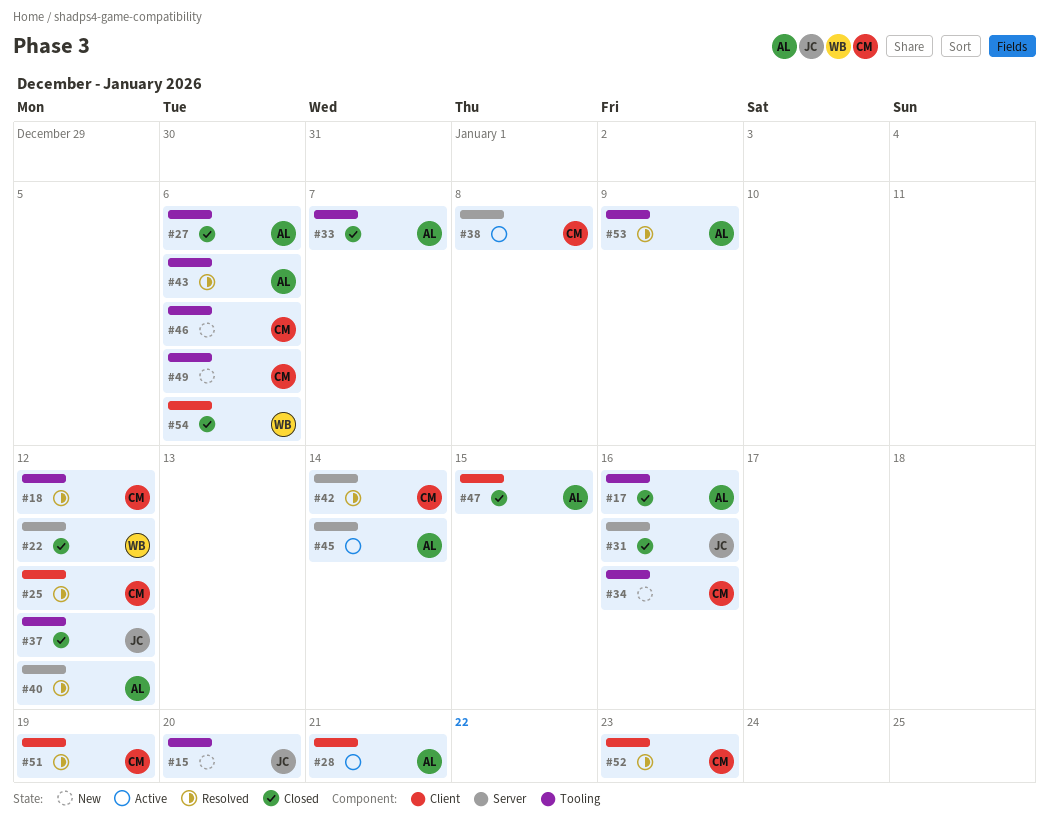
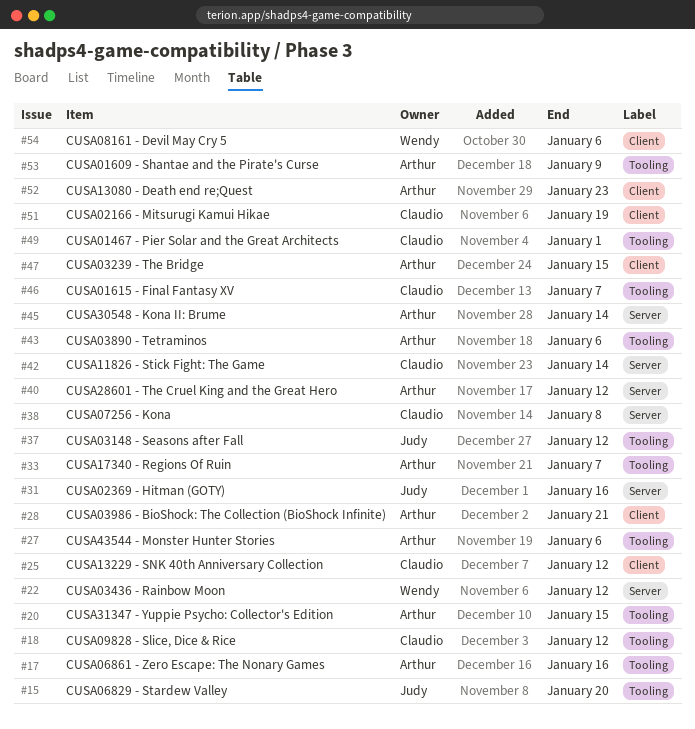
#20: none -> present
#34: present -> none
#46, due: Jan 6 -> Jan 7
#49, due: Jan 6 -> Jan 1
#52, owner: Claudio -> Arthur

